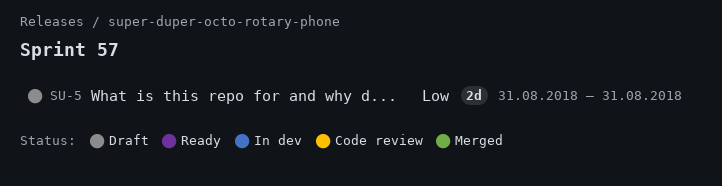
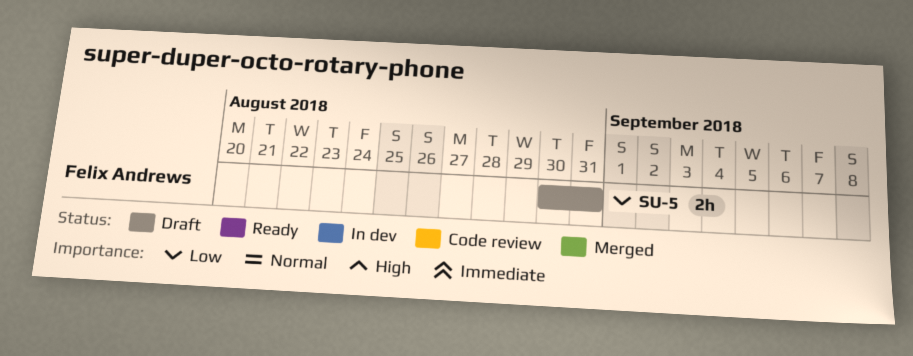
SU-5, estimate: 2d -> 2h
SU-5, start: Aug 31 -> Aug 30

